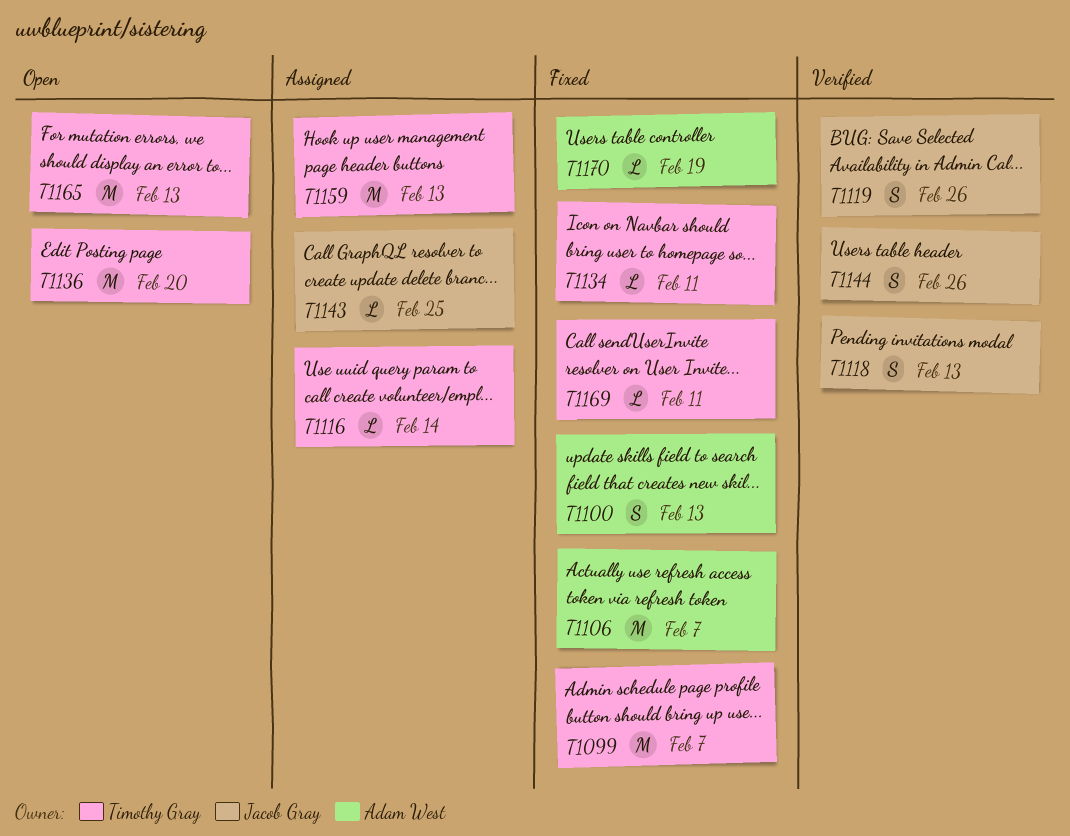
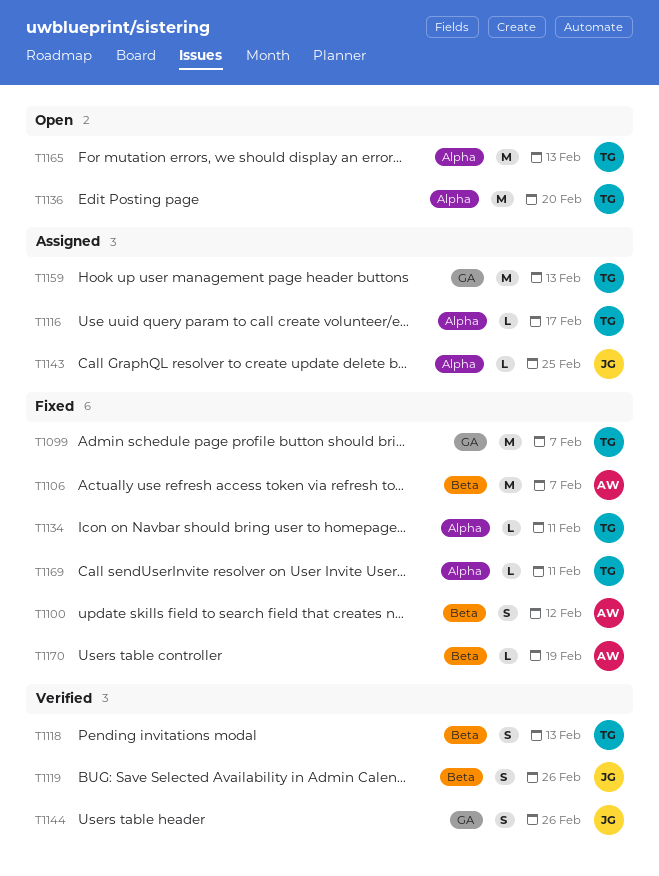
T1100, due: Feb 13 -> Feb 12
T1116, due: Feb 14 -> Feb 17
T1118, owner: Jacob Gray -> Timothy Gray

